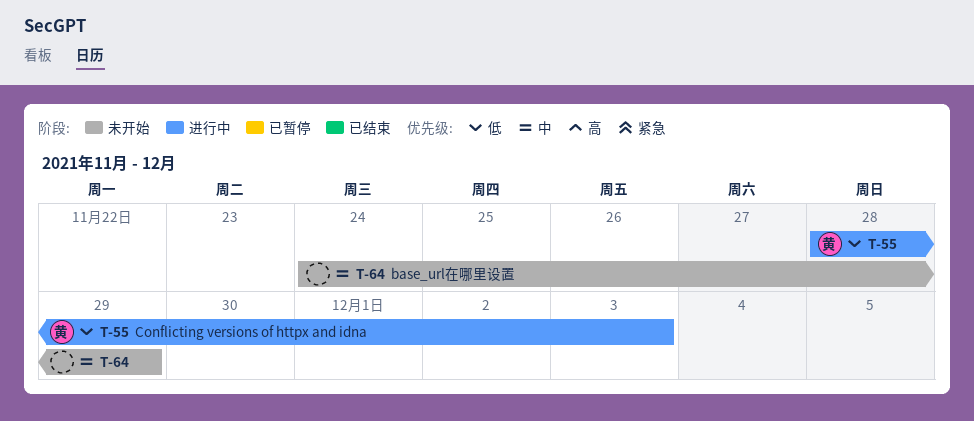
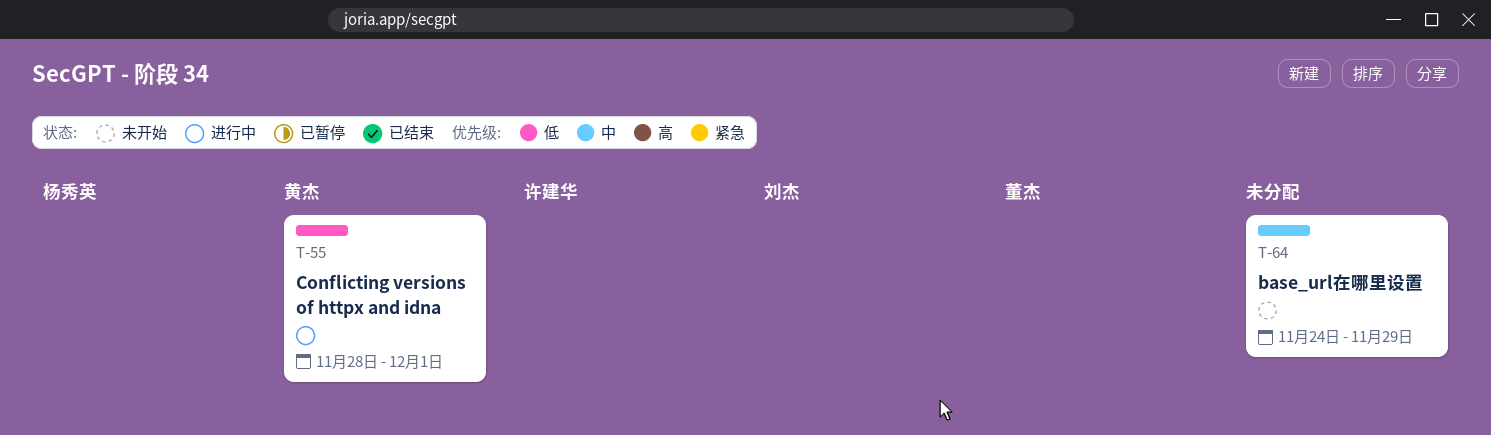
T-55, due: Dec 3 -> Dec 1

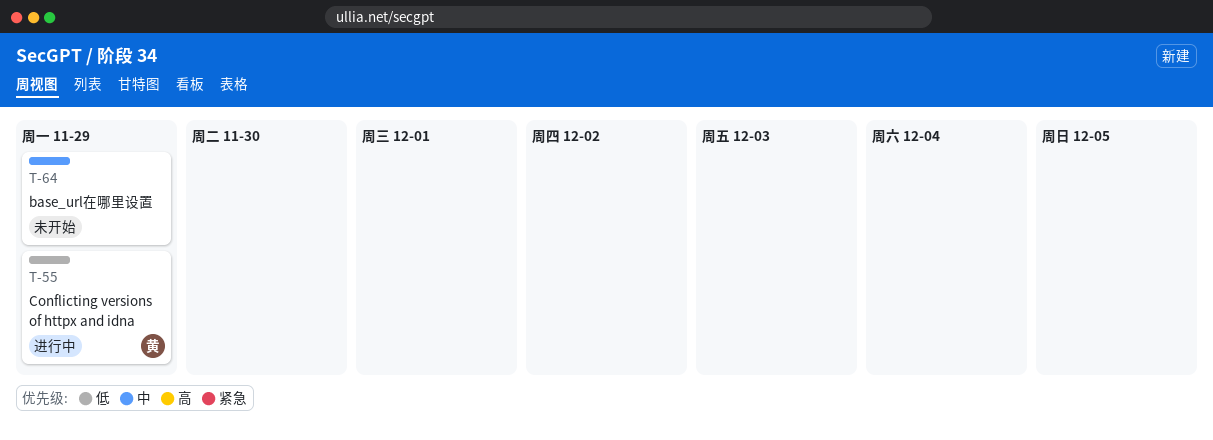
T-55, due: Dec 1 -> Nov 29

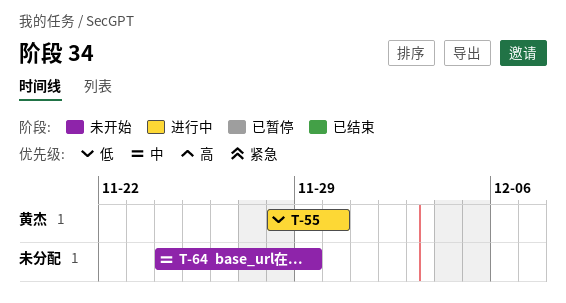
T-55, due: Nov 29 -> Nov 30

